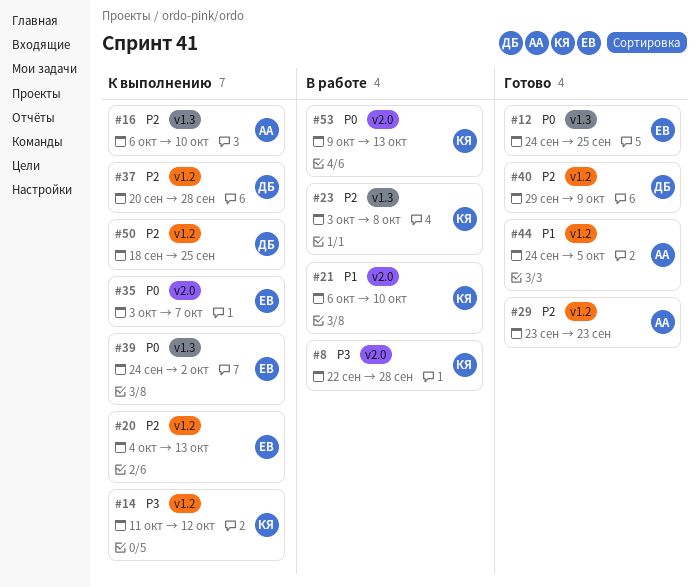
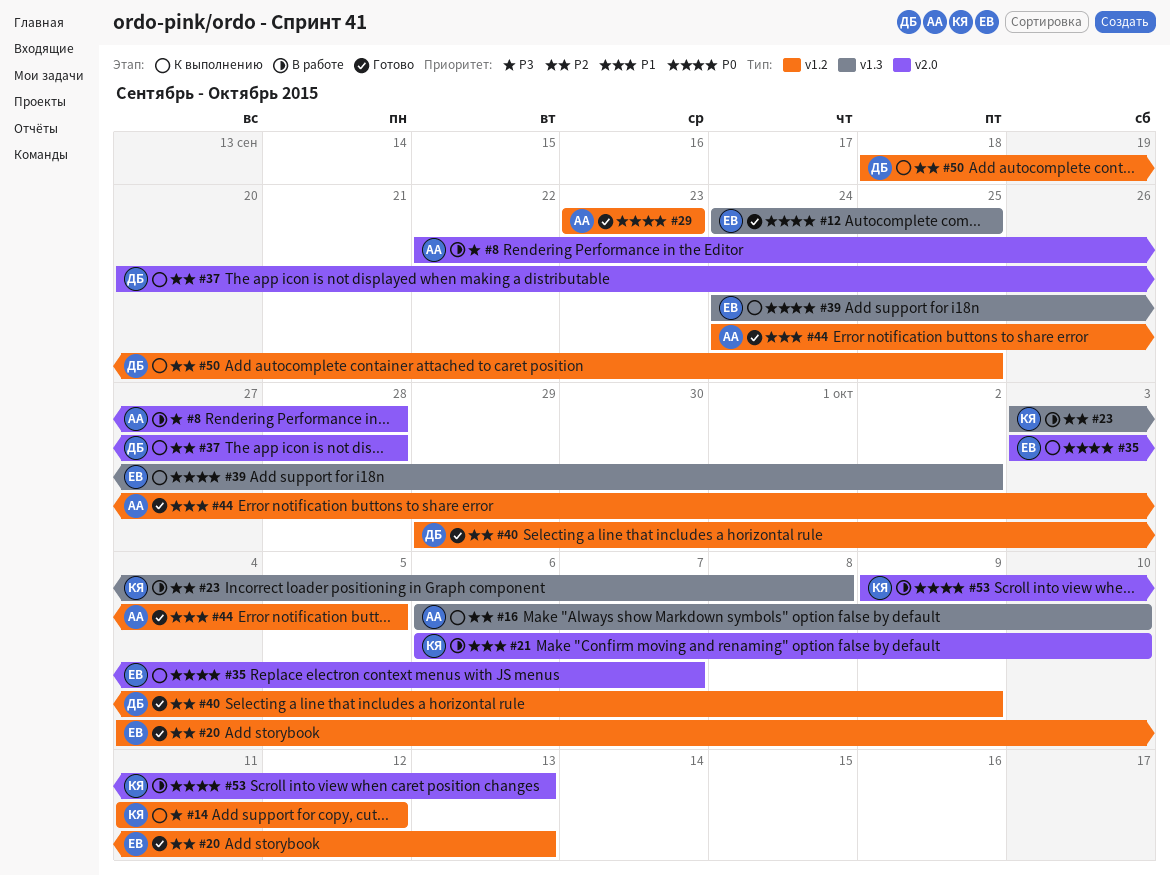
#8, owner: КЯ -> АА
#20, status: К выполнению -> Готово
#29, priority: P2 -> P0
#37, label: v1.2 -> v2.0

